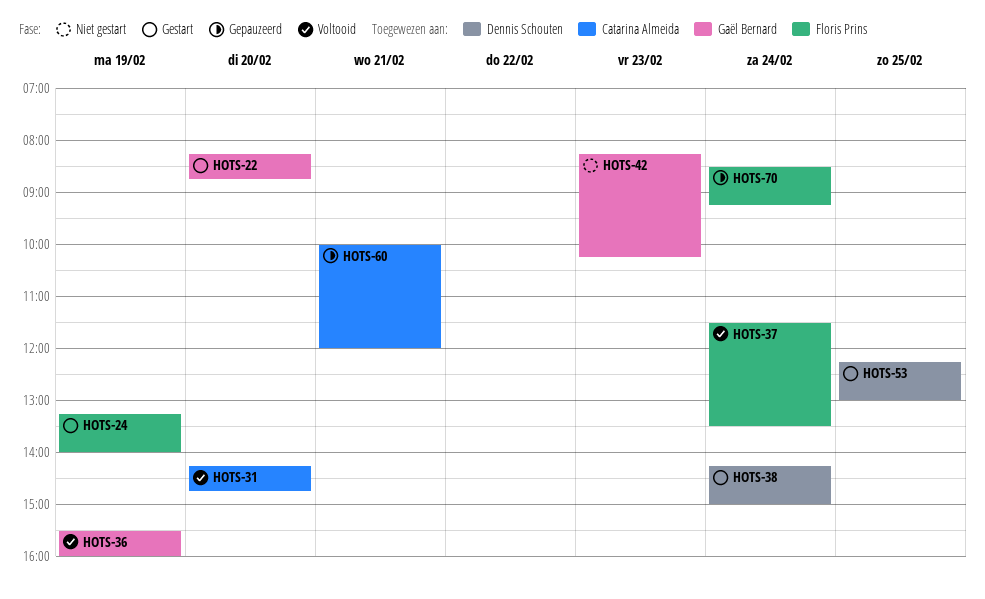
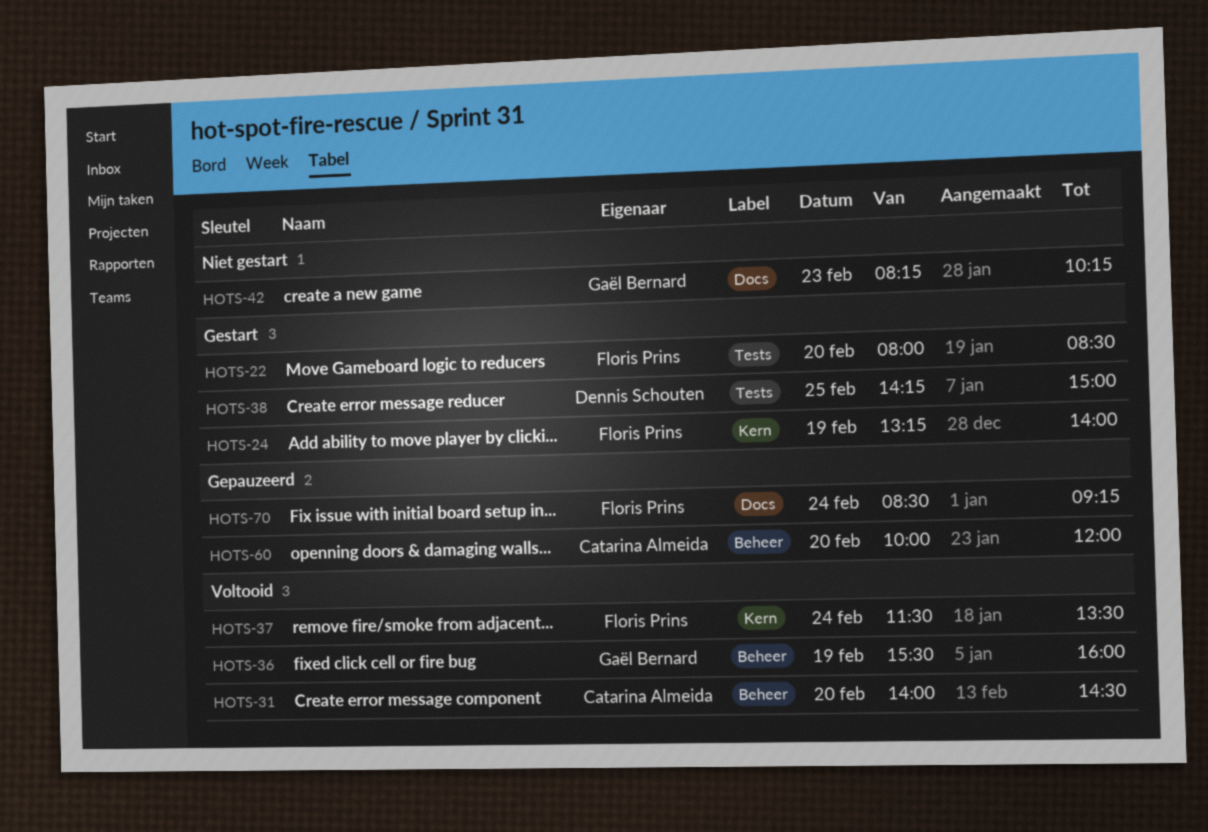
HOTS-22, owner: Gaël Bernard -> Floris Prins
HOTS-22, begins: 08:15 -> 08:00
HOTS-22, ends: 08:45 -> 08:30
HOTS-31, begins: 14:15 -> 14:00
HOTS-31, ends: 14:45 -> 14:30
HOTS-38, day: Feb 24 -> Feb 25
HOTS-53: present -> none
HOTS-60, day: Feb 21 -> Feb 20

